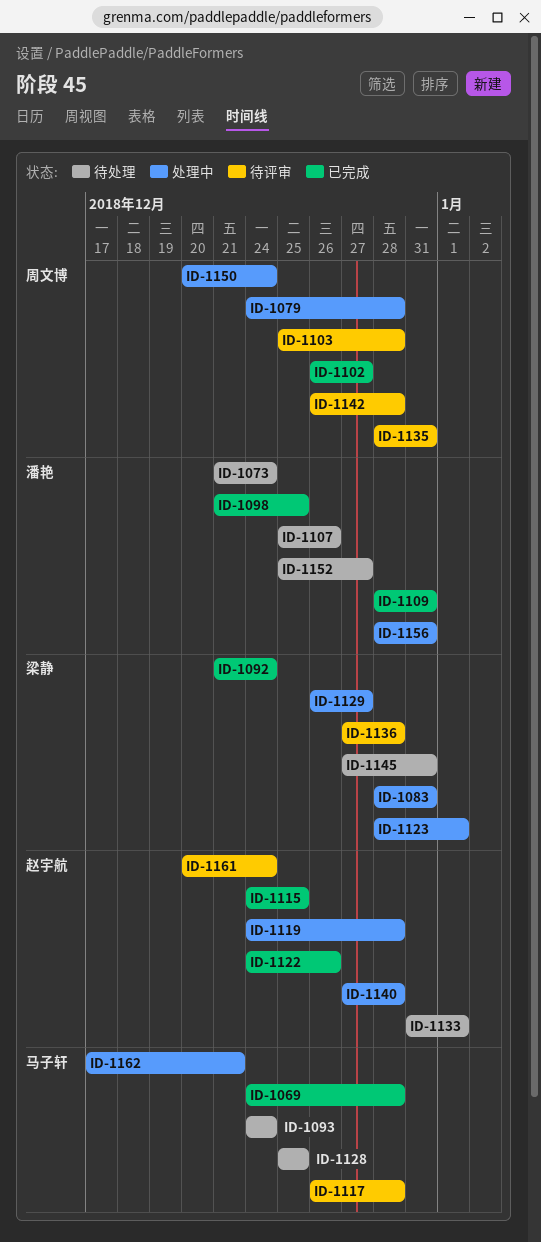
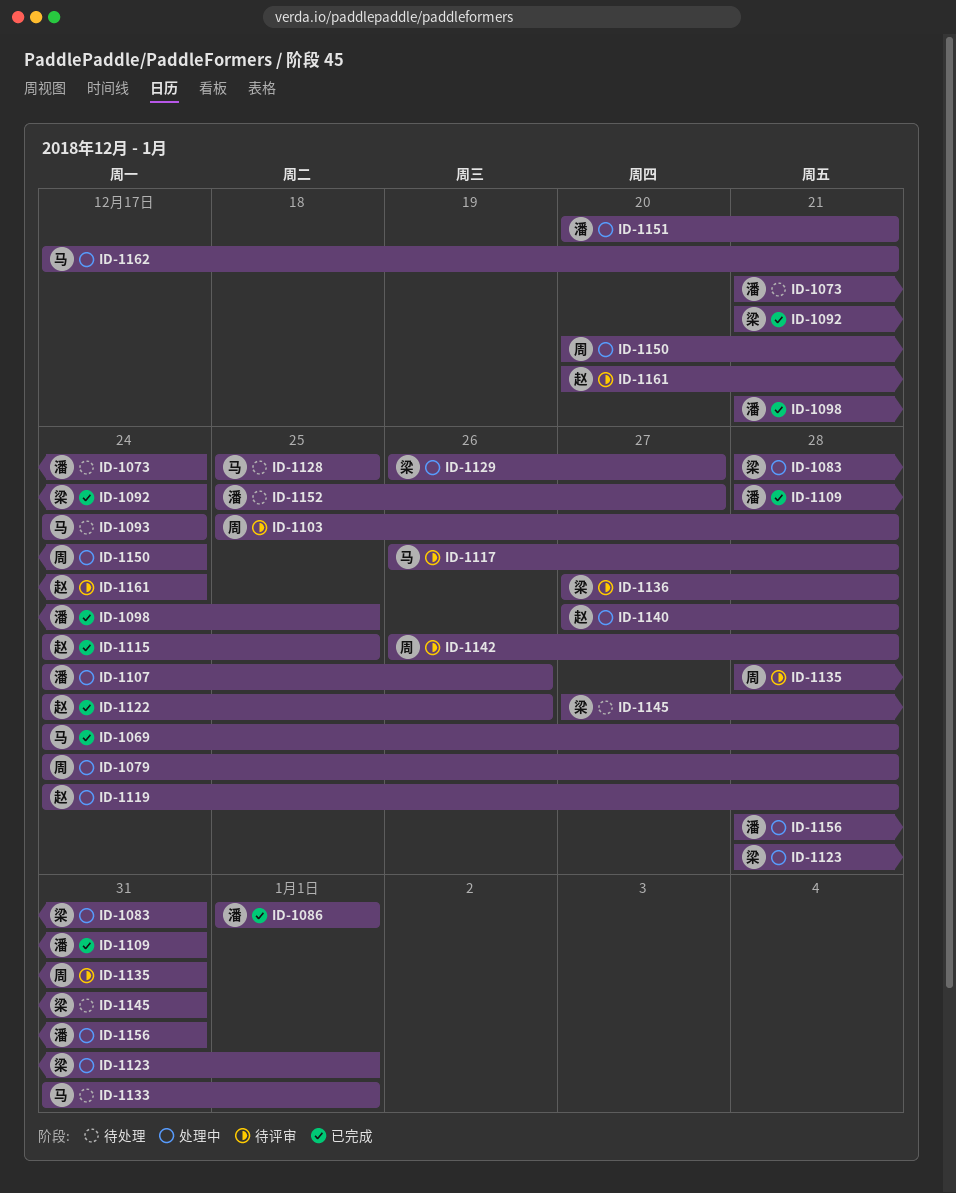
ID-1086: none -> present
ID-1102: present -> none
ID-1107, status: 待处理 -> 处理中
ID-1107, start: Dec 25 -> Dec 24
ID-1133, owner: 赵宇航 -> 马子轩
ID-1151: none -> present

